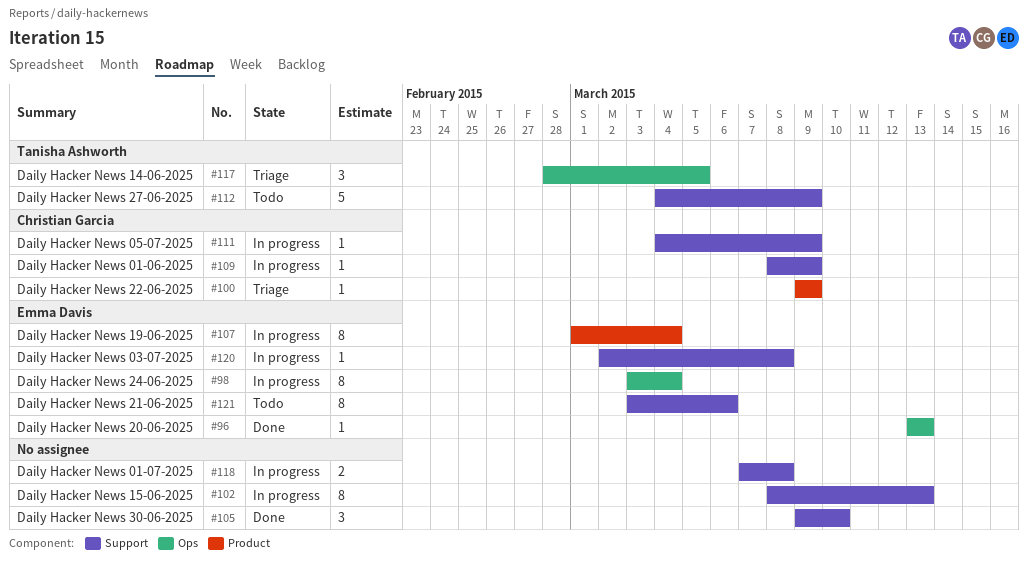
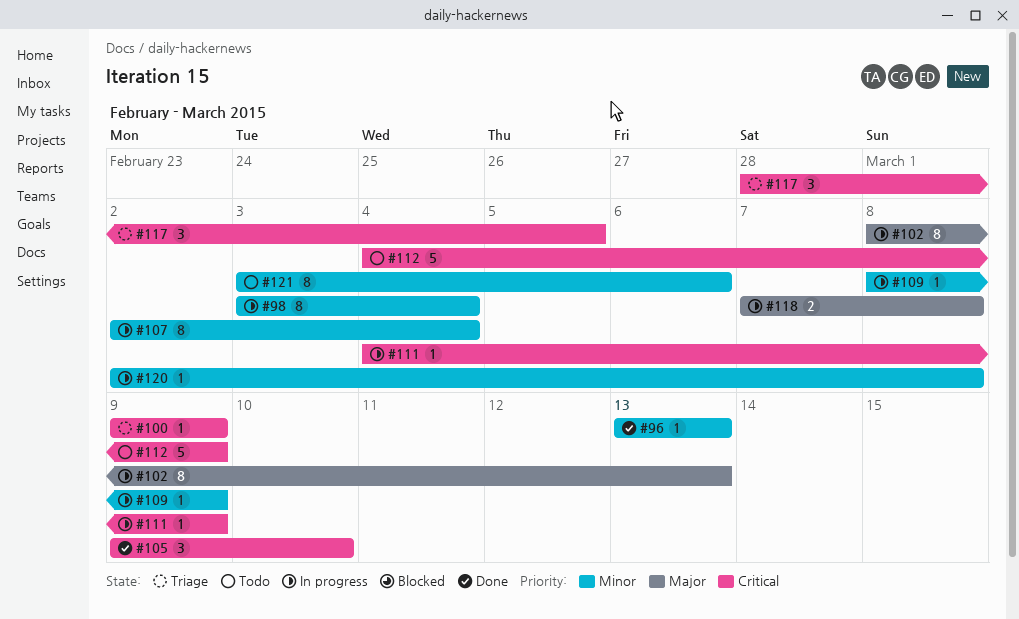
#107, start: Mar 1 -> Mar 2

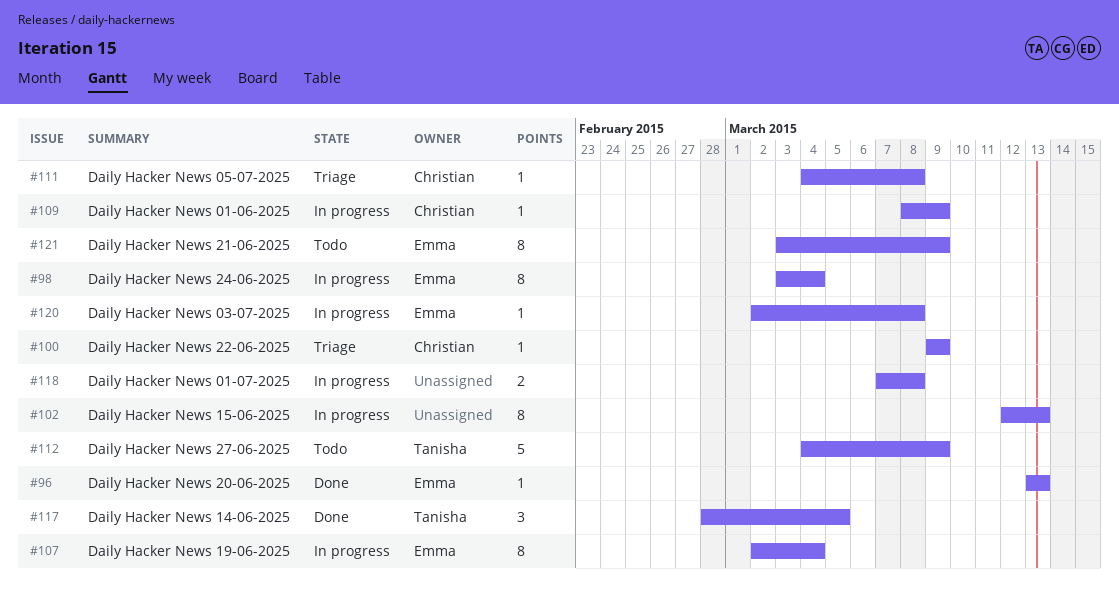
#102, start: Mar 8 -> Mar 12
#105: present -> none
#111, status: In progress -> Triage
#111, due: Mar 9 -> Mar 8
#117, status: Triage -> Done
#121, due: Mar 6 -> Mar 9

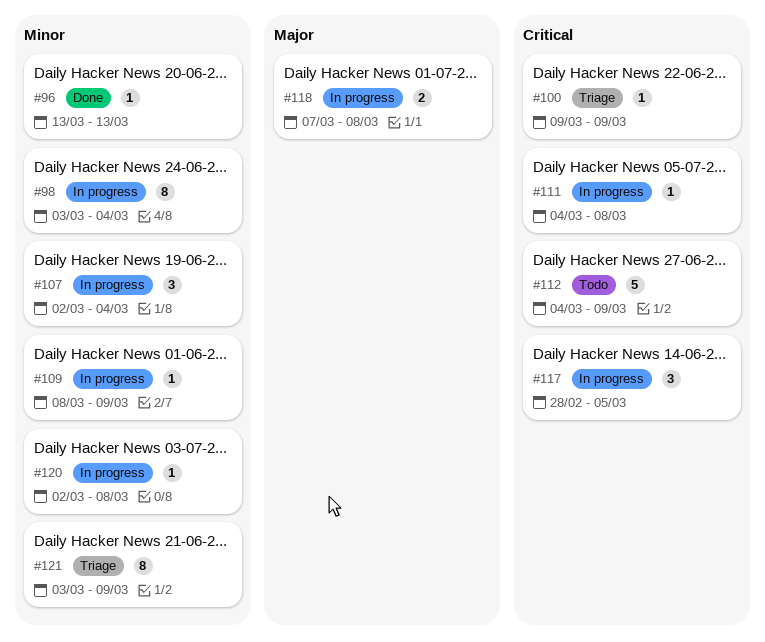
#102: present -> none
#107, estimate: 8 -> 3
#111, status: Triage -> In progress
#117, status: Done -> In progress
#121, status: Todo -> Triage

